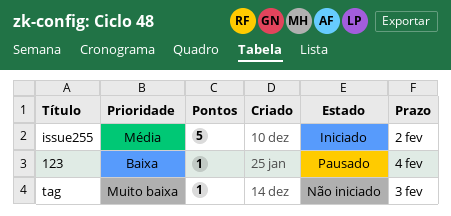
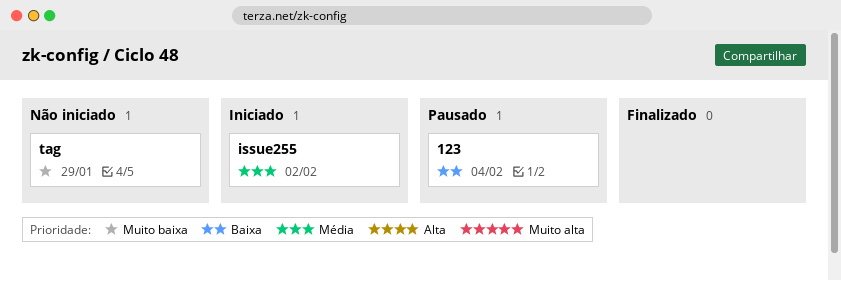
tag, due: Feb 3 -> Jan 29

